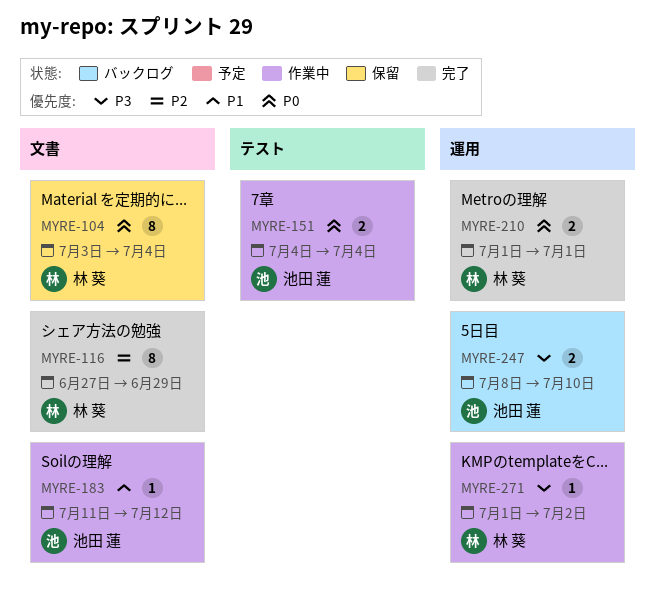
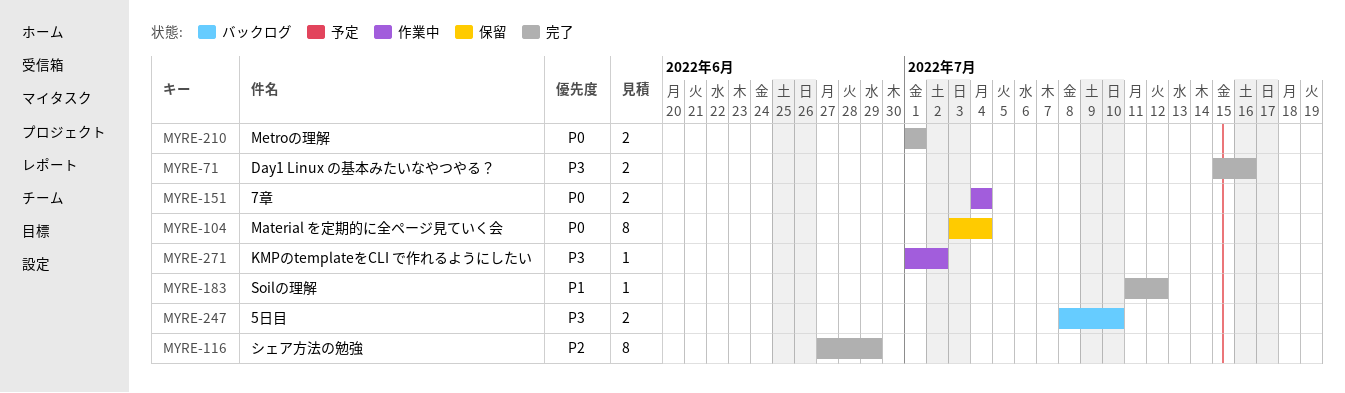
MYRE-71: none -> present
MYRE-183, status: 作業中 -> 完了

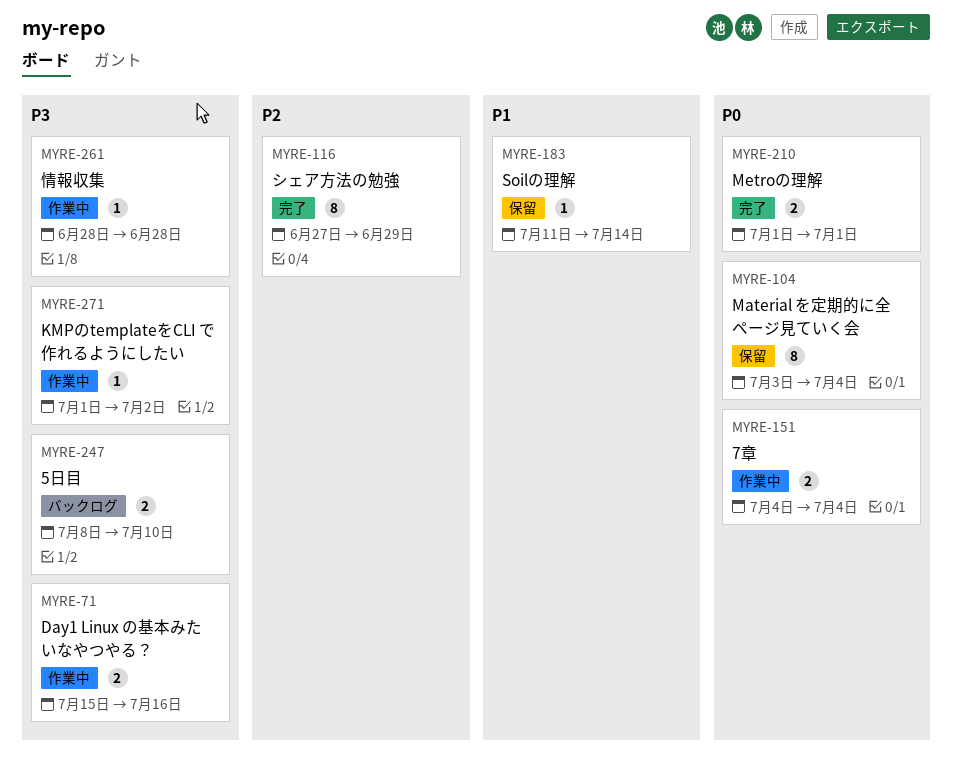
MYRE-71, status: 完了 -> 作業中
MYRE-183, status: 完了 -> 保留
MYRE-183, due: Jul 12 -> Jul 14
MYRE-261: none -> present

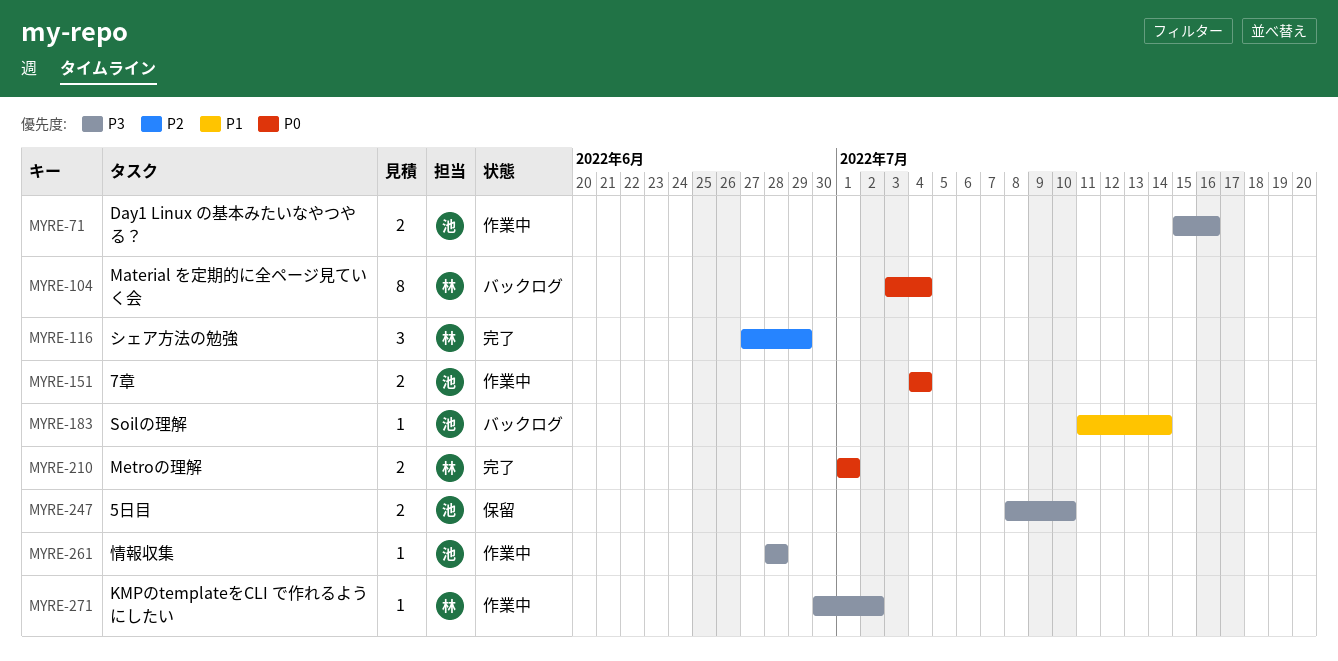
MYRE-104, status: 保留 -> バックログ
MYRE-116, estimate: 8 -> 3
MYRE-183, status: 保留 -> バックログ
MYRE-247, status: バックログ -> 保留
MYRE-271, start: Jul 1 -> Jun 30

